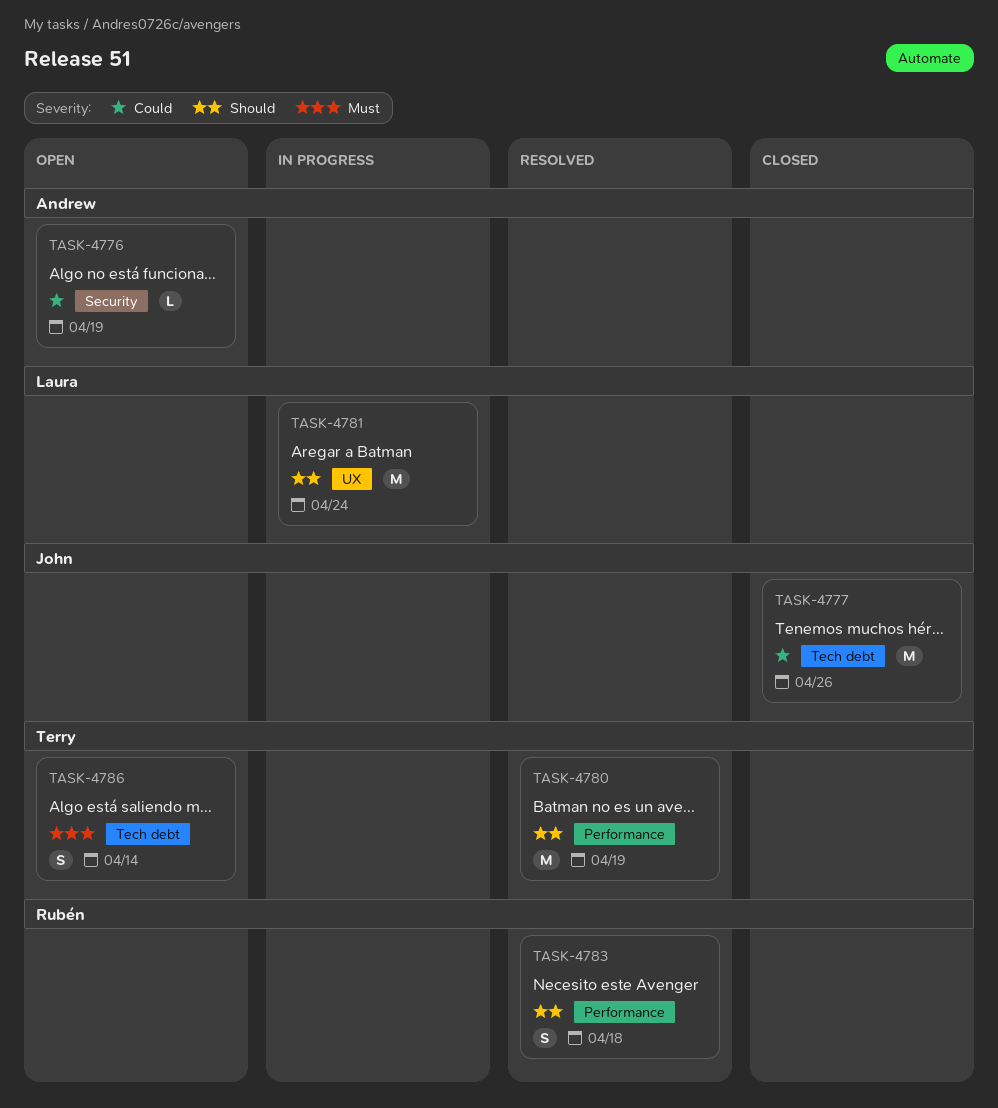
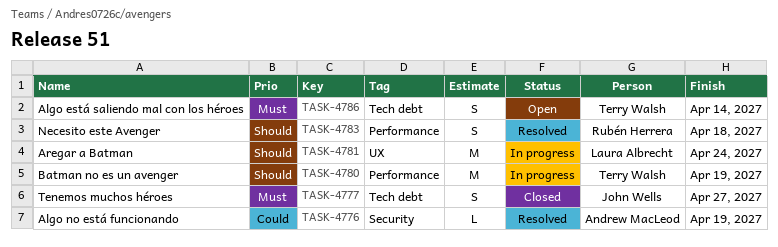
TASK-4776, status: Open -> Resolved
TASK-4777, priority: Could -> Must
TASK-4777, estimate: M -> S
TASK-4777, due: Apr 26 -> Apr 27
TASK-4780, status: Resolved -> In progress

